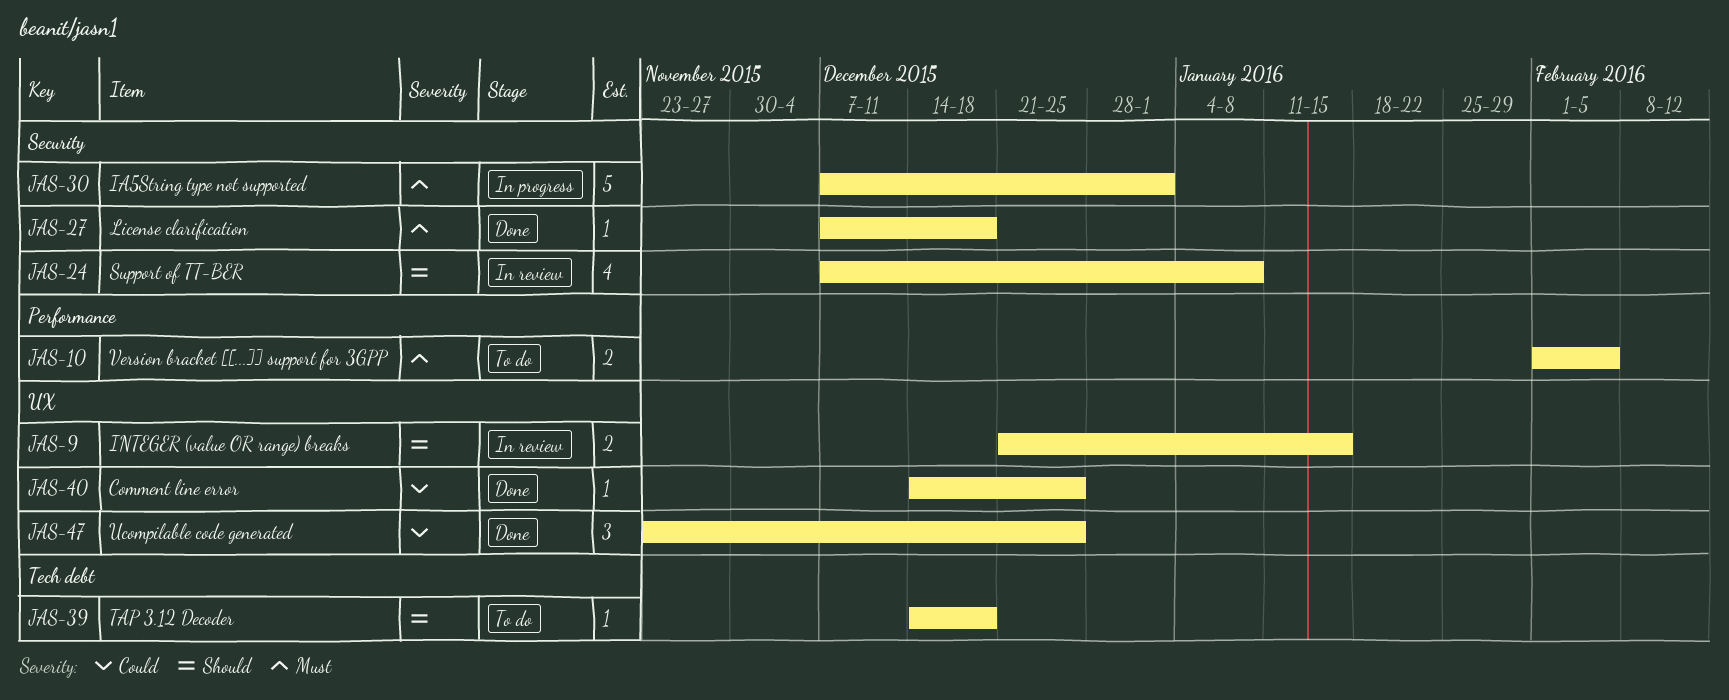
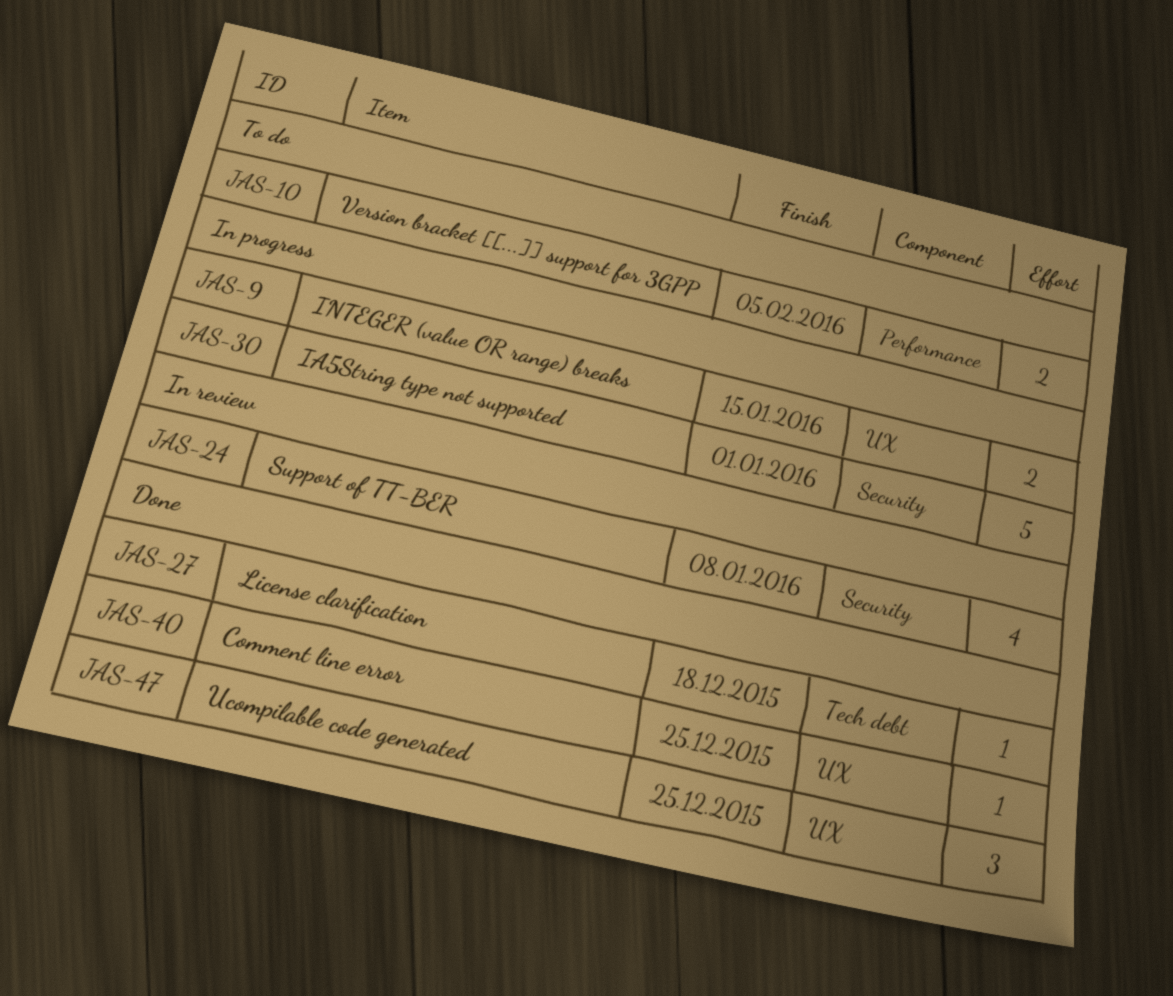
JAS-9, status: In review -> In progress
JAS-27, label: Security -> Tech debt
JAS-39: present -> none

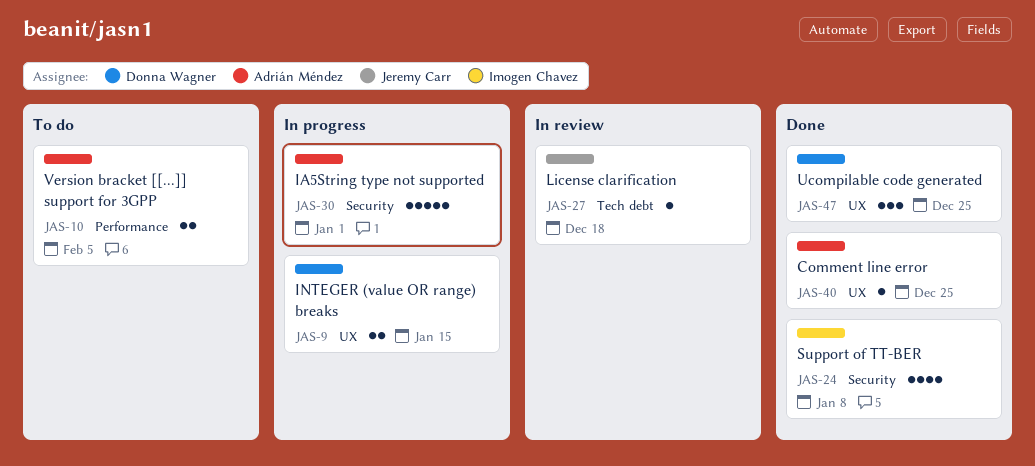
JAS-24, status: In review -> Done
JAS-27, status: Done -> In review

